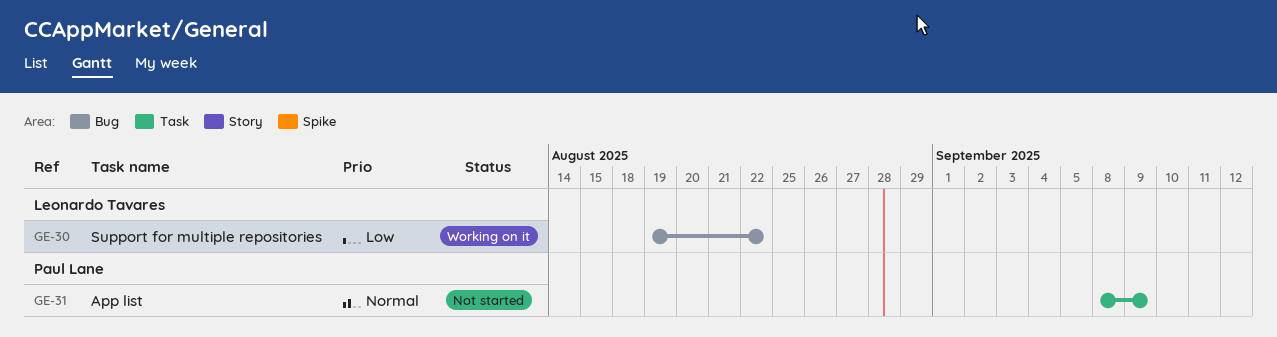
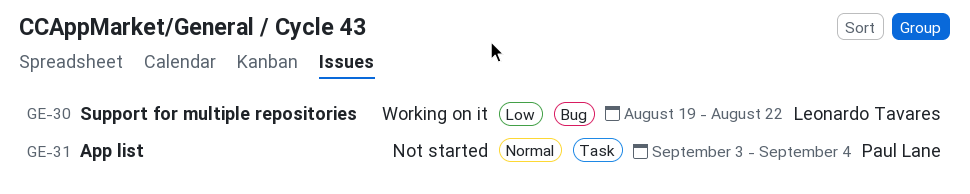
GE-31, start: Sep 8 -> Sep 3
GE-31, due: Sep 9 -> Sep 4

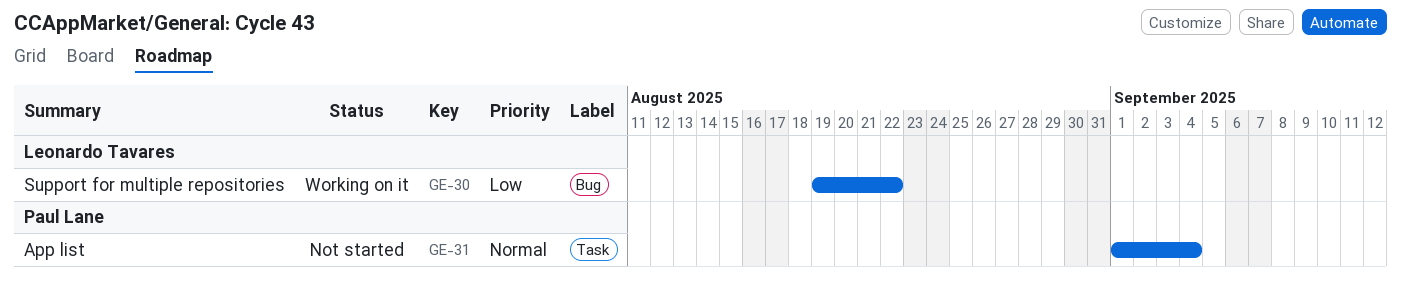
GE-31, start: Sep 3 -> Sep 1

